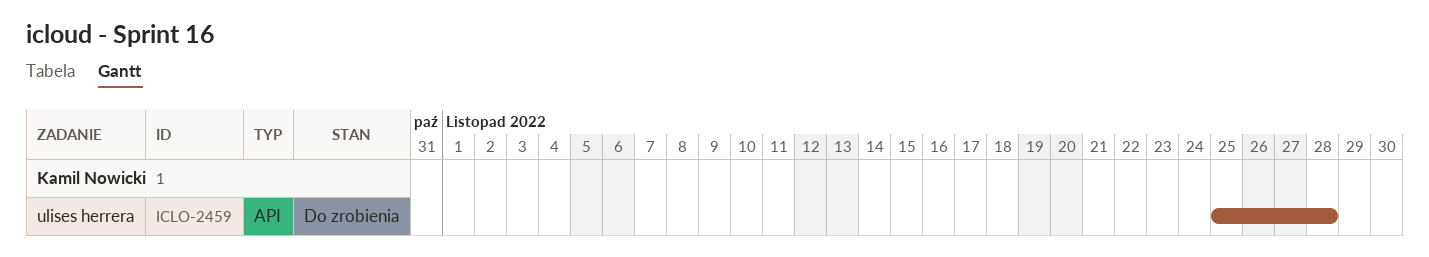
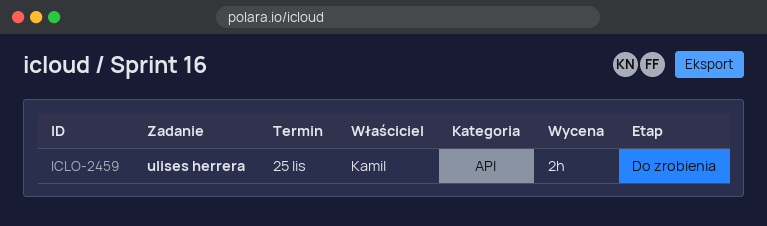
ICLO-2459, due: Nov 28 -> Nov 25

